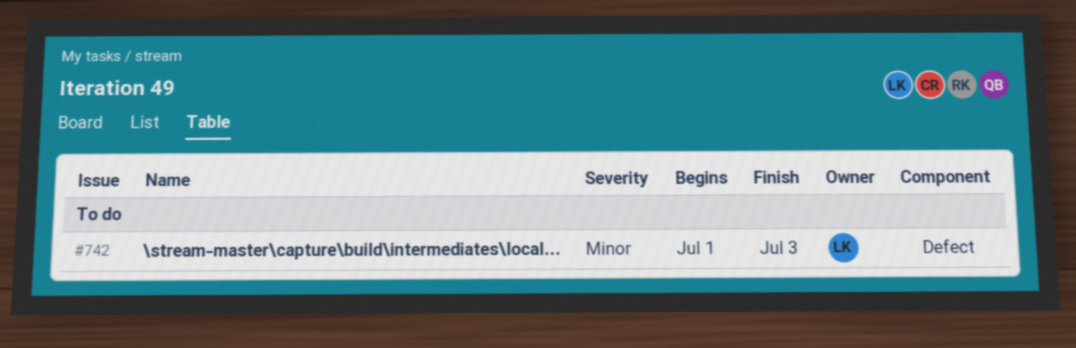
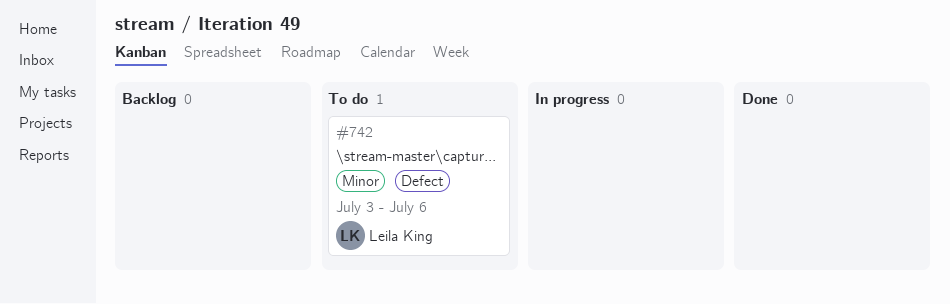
#742, start: Jul 1 -> Jul 3
#742, due: Jul 3 -> Jul 6

